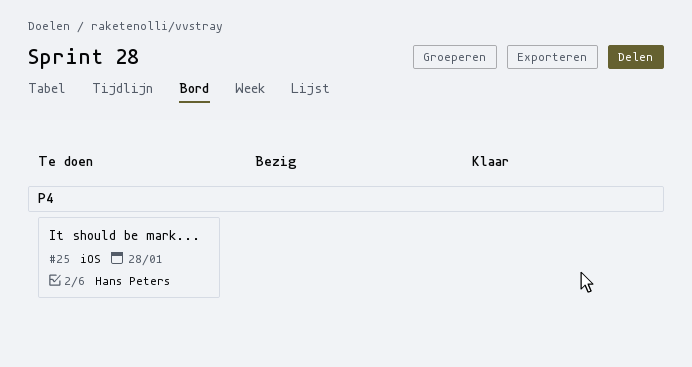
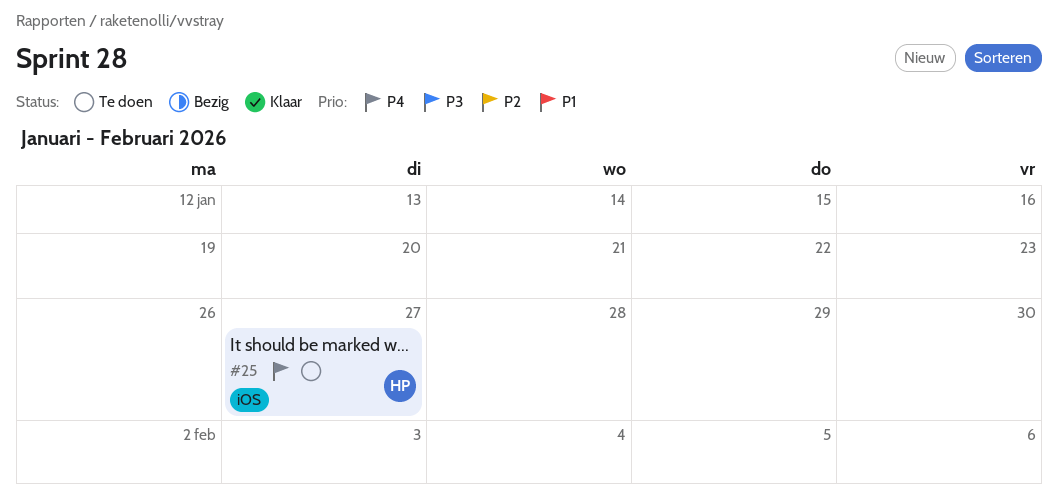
#25, due: Jan 28 -> Jan 27

